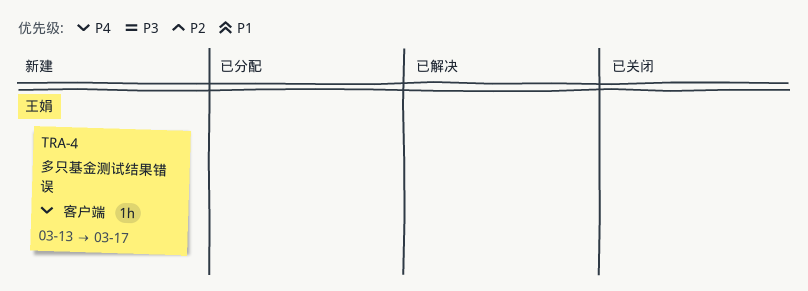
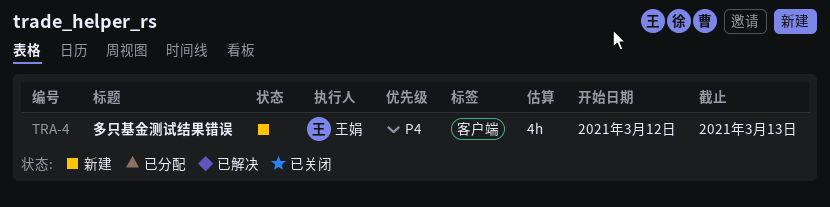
TRA-4, estimate: 1h -> 4h
TRA-4, start: Mar 13 -> Mar 12
TRA-4, due: Mar 17 -> Mar 13

